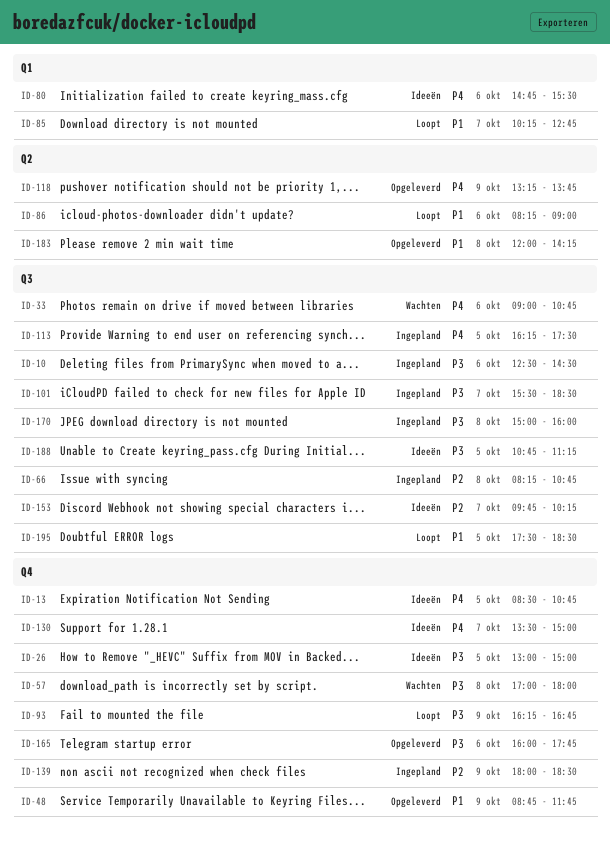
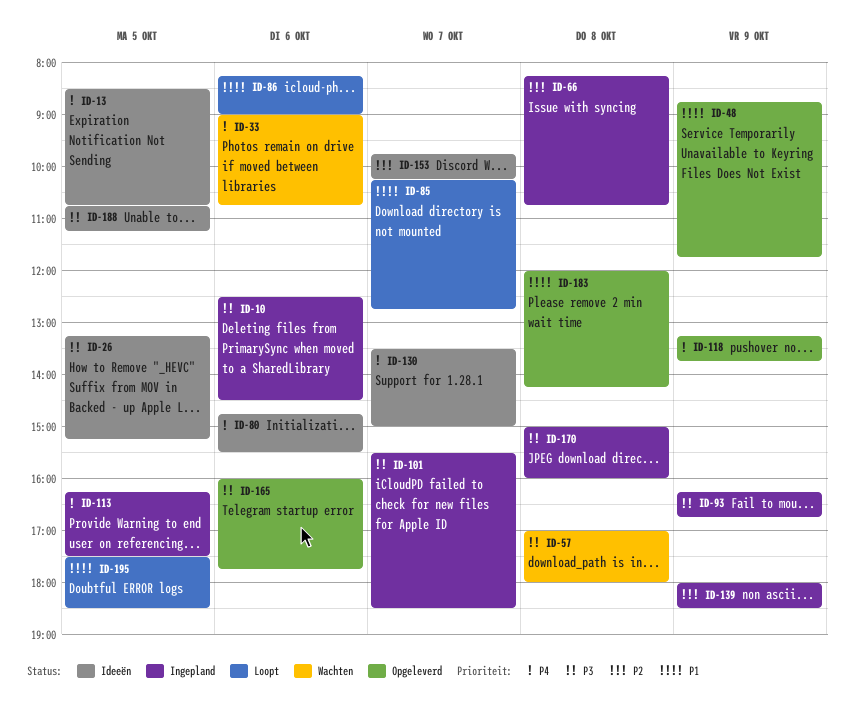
ID-26, begins: 13:00 -> 13:15
ID-26, ends: 15:00 -> 15:15
ID-93, status: Loopt -> Ingepland

